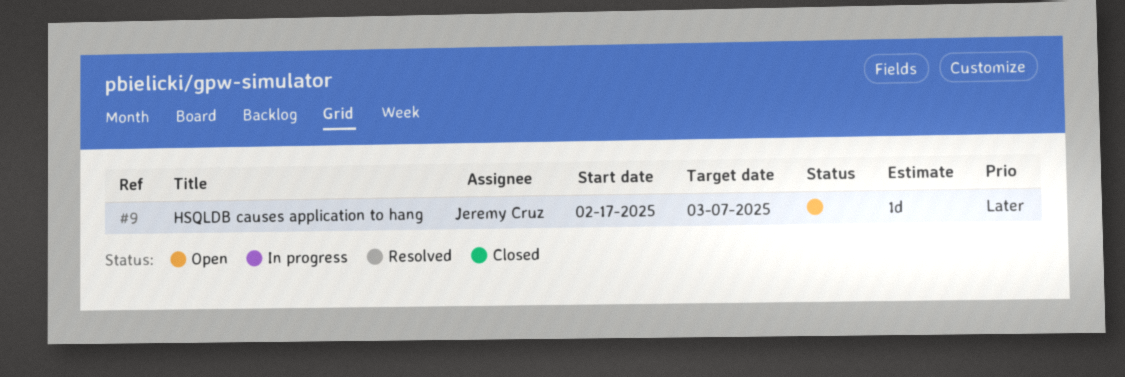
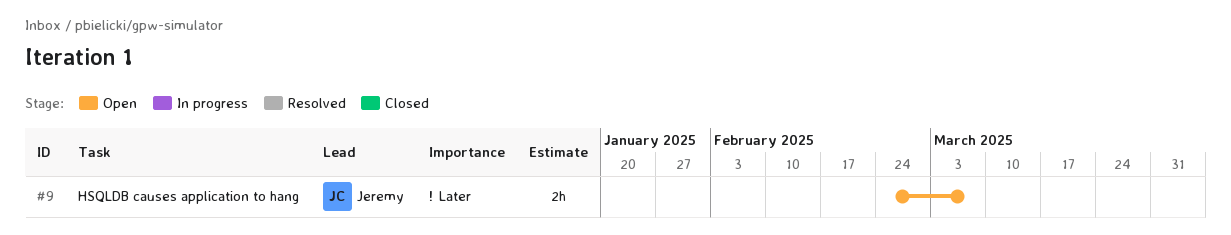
#9, estimate: 1d -> 2h
#9, start: Feb 17 -> Feb 24

